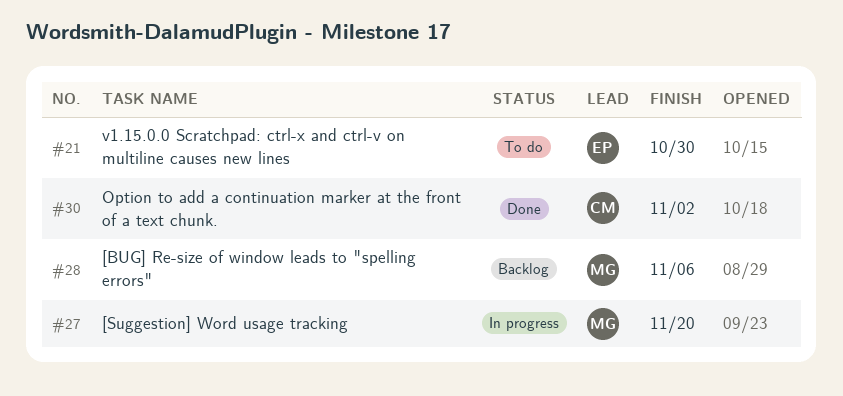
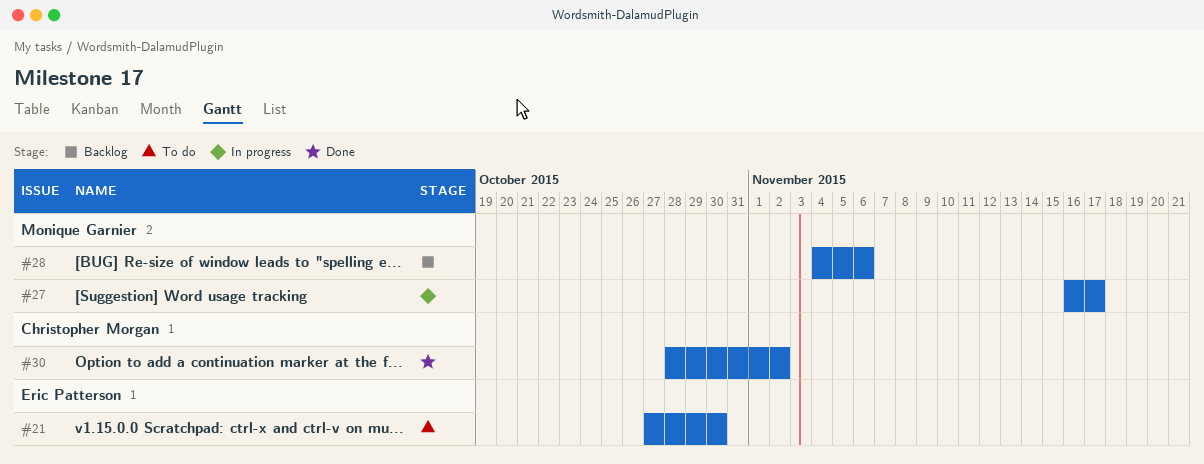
#27, due: Nov 20 -> Nov 17

